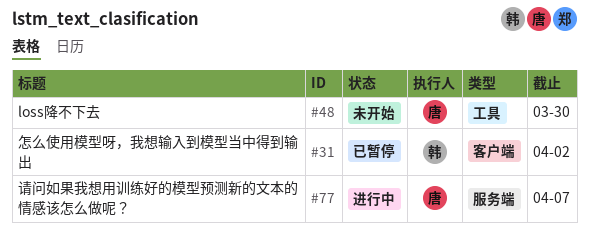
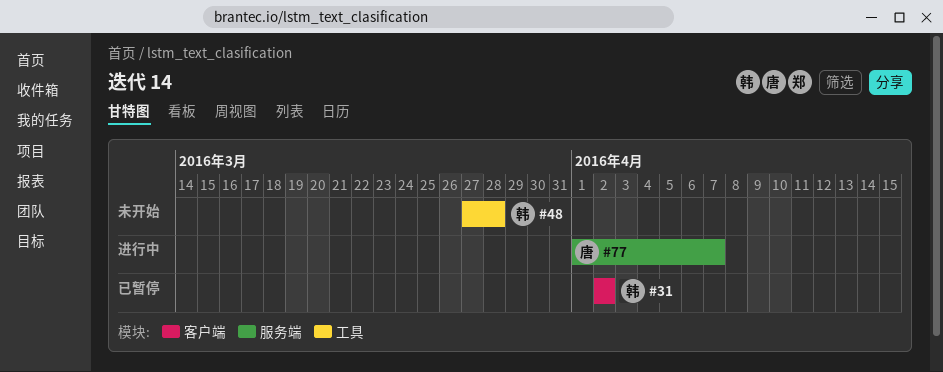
#48, owner: 唐 -> 韩
#48, due: Mar 30 -> Mar 28

